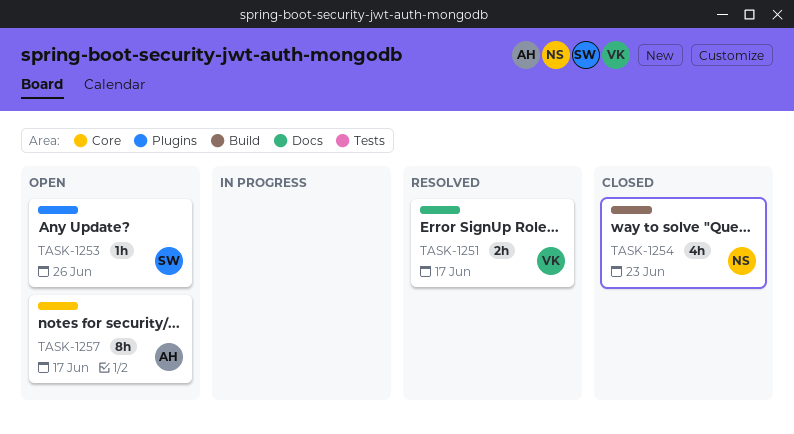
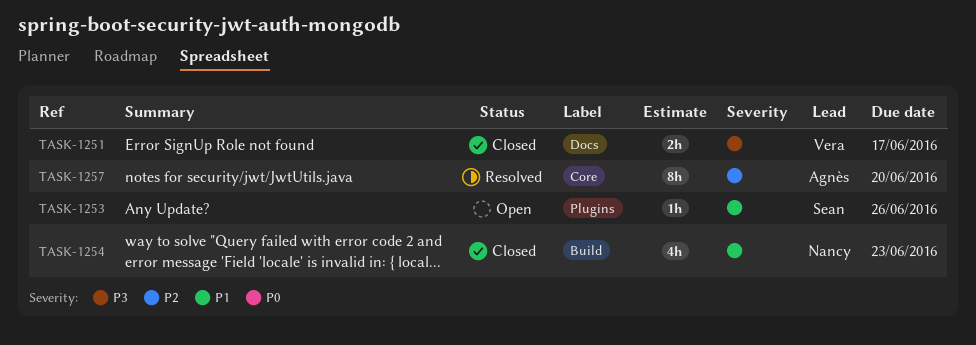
TASK-1251, status: Resolved -> Closed
TASK-1257, status: Open -> Resolved
TASK-1257, due: Jun 17 -> Jun 20

